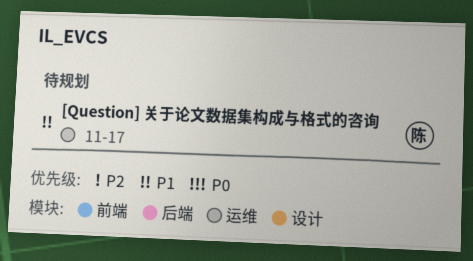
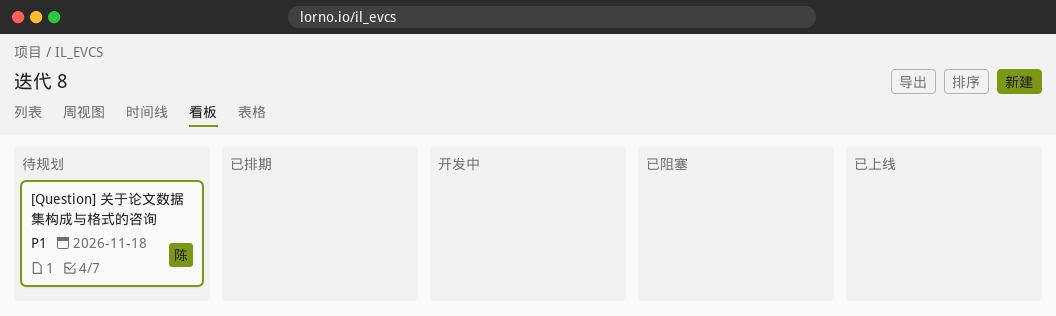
[Question] 关于论文数据集构成与格式的咨询, due: Nov 17 -> Nov 18

